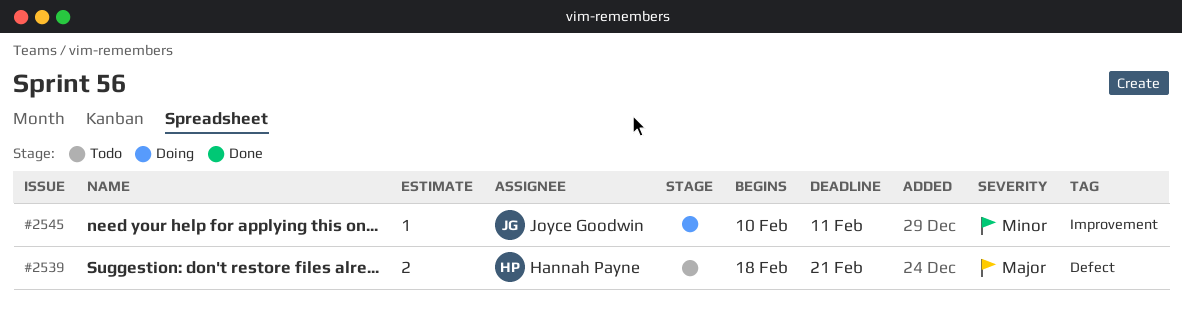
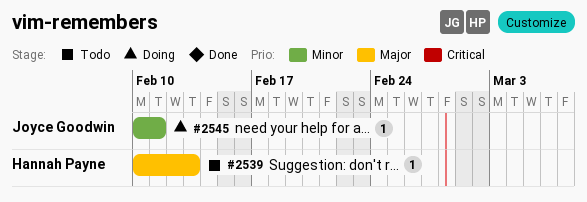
#2539, estimate: 2 -> 1
#2539, start: Feb 18 -> Feb 10
#2539, due: Feb 21 -> Feb 13

